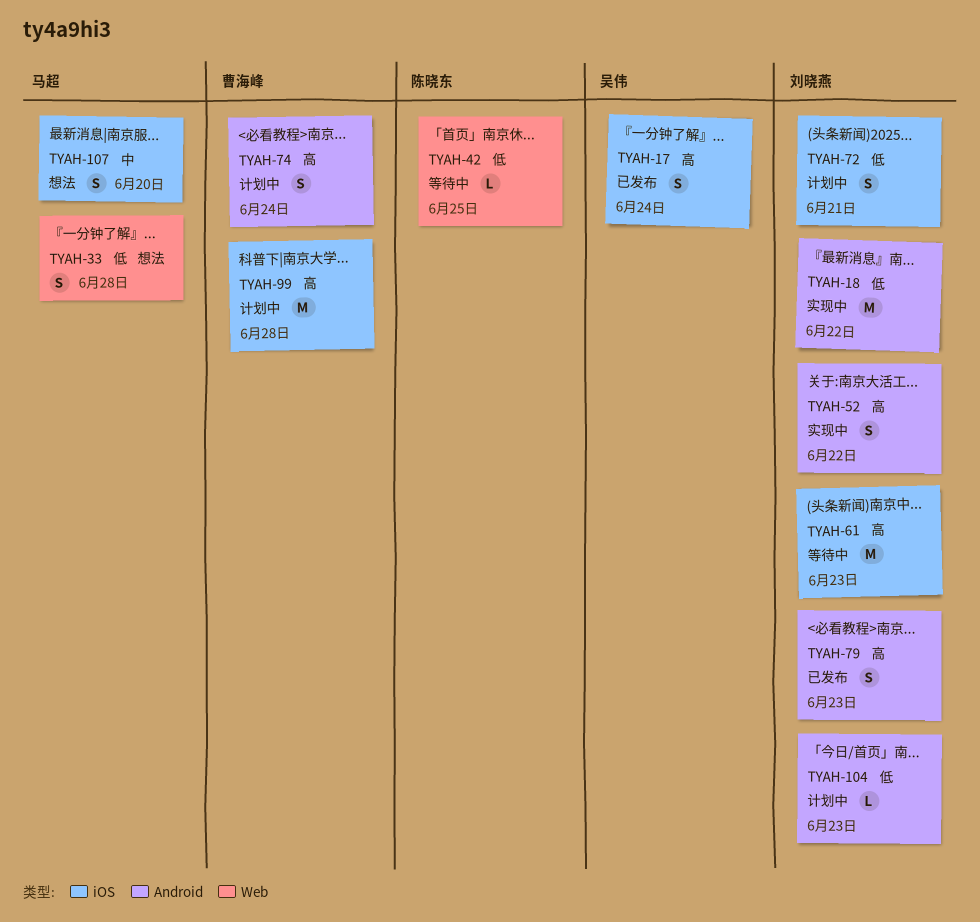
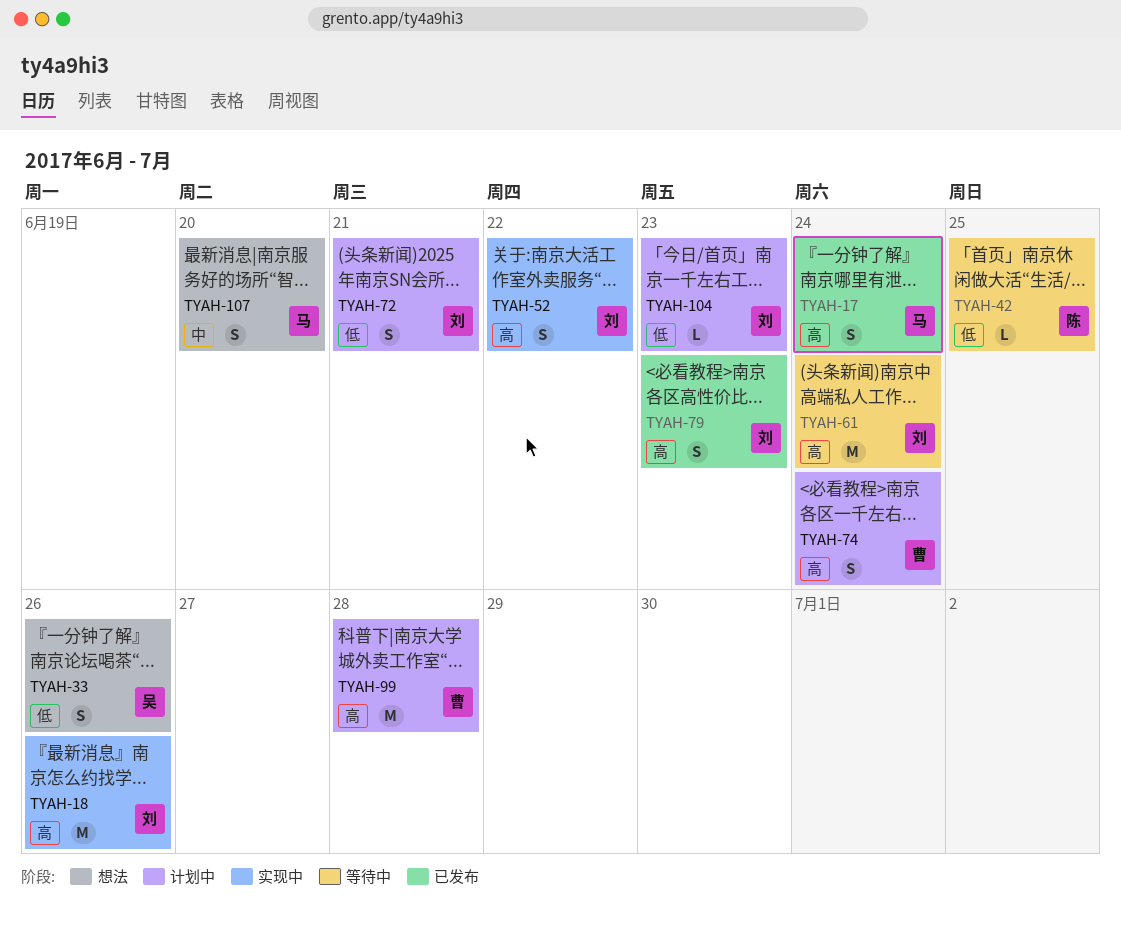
TYAH-17, owner: 吴伟 -> 马超
TYAH-18, priority: 低 -> 高
TYAH-18, due: Jun 22 -> Jun 26
TYAH-33, owner: 马超 -> 吴伟
TYAH-33, due: Jun 28 -> Jun 26
TYAH-61, due: Jun 23 -> Jun 24

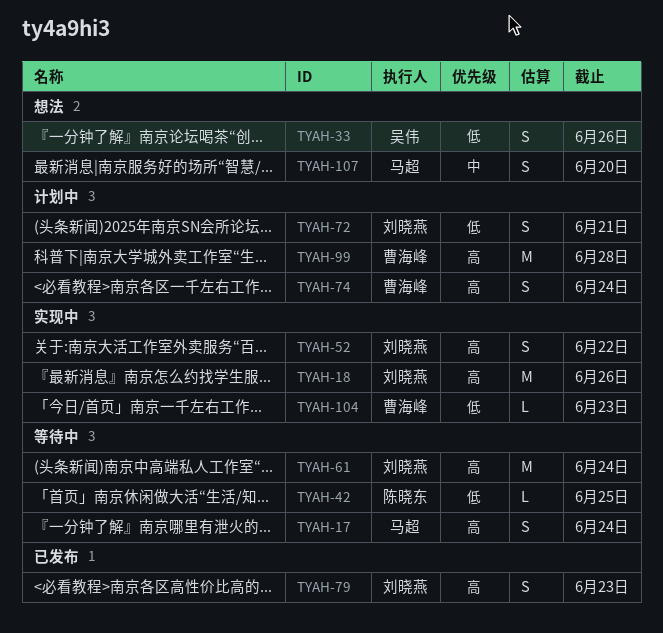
TYAH-17, status: 已发布 -> 等待中
TYAH-104, status: 计划中 -> 实现中
TYAH-104, owner: 刘晓燕 -> 曹海峰

